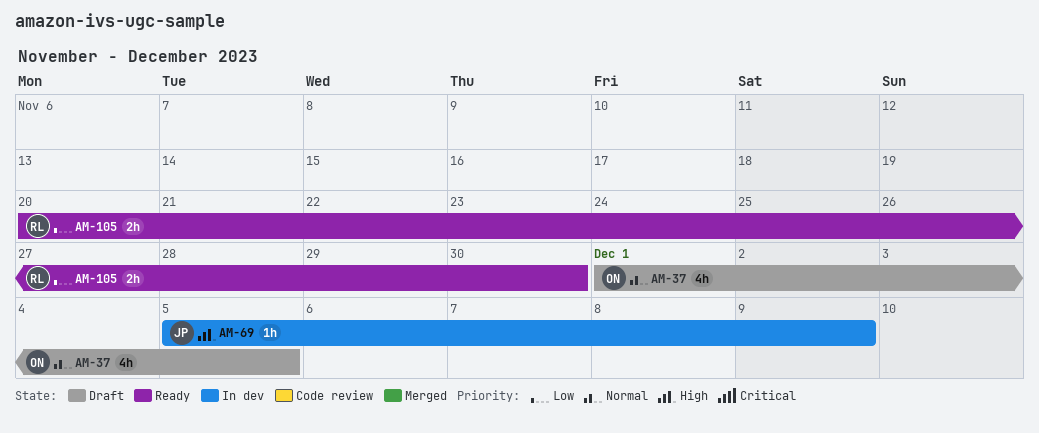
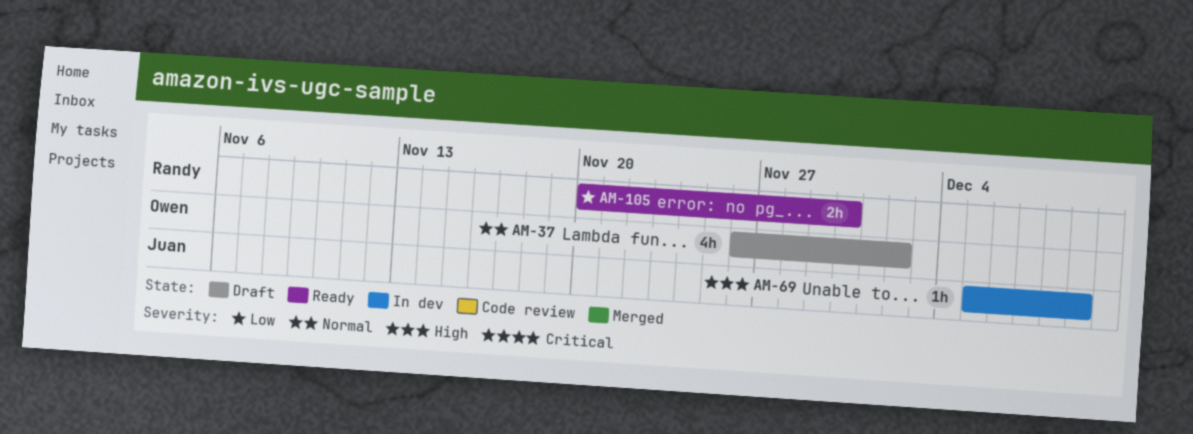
AM-37, start: Dec 1 -> Nov 26
AM-37, due: Dec 5 -> Dec 2

